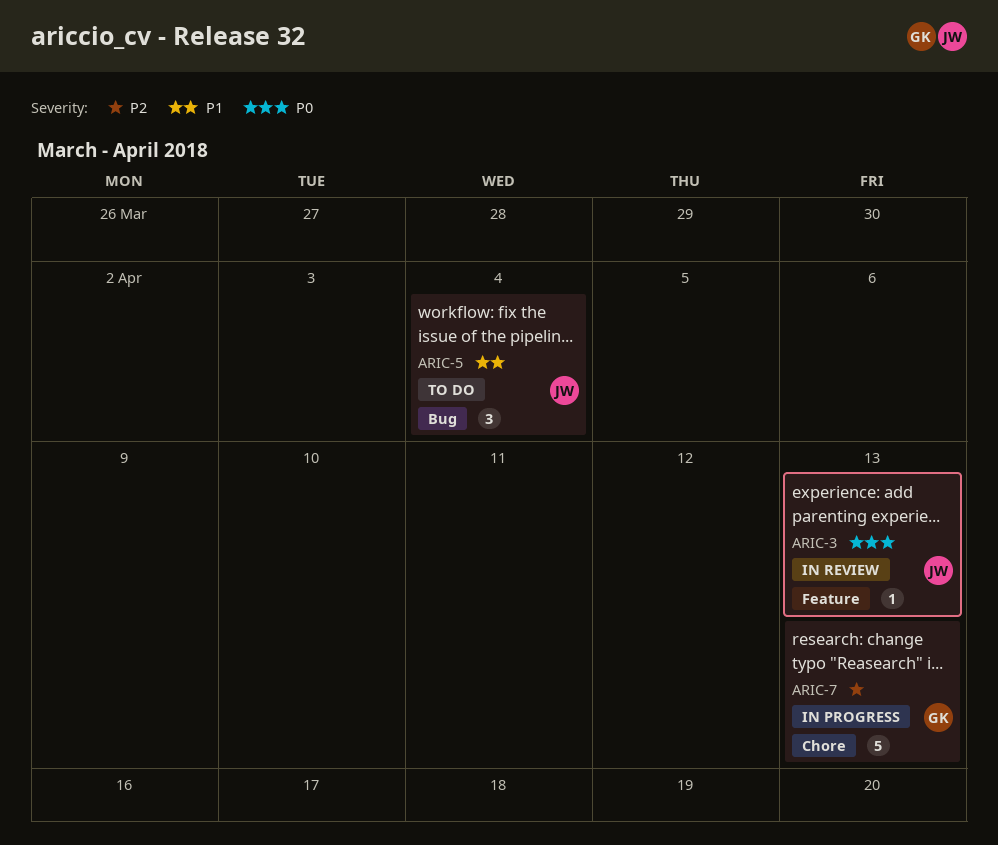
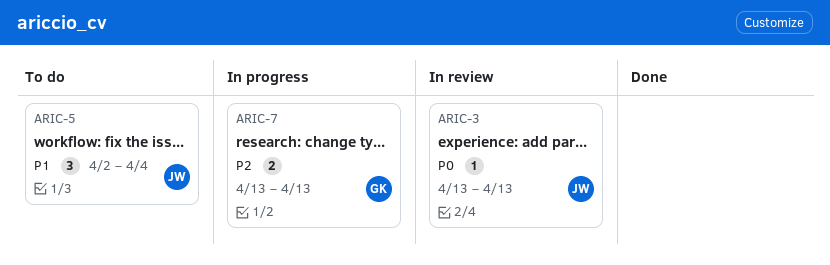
ARIC-7, estimate: 5 -> 2

